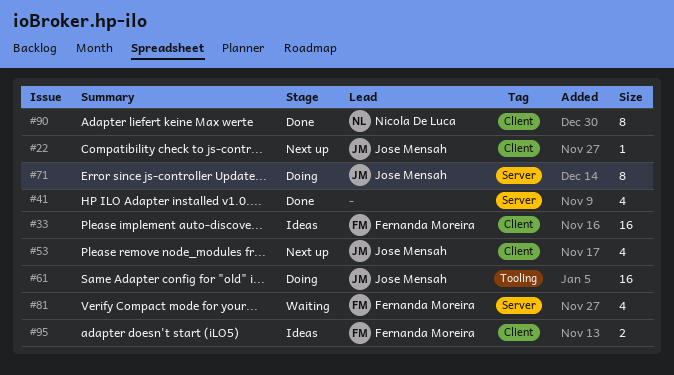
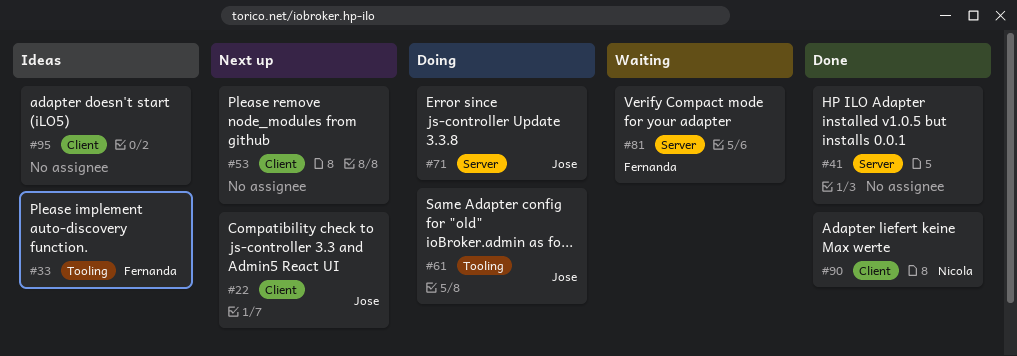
#33, label: Client -> Tooling
#53, owner: Jose Mensah -> none
#95, owner: Fernanda Moreira -> none

